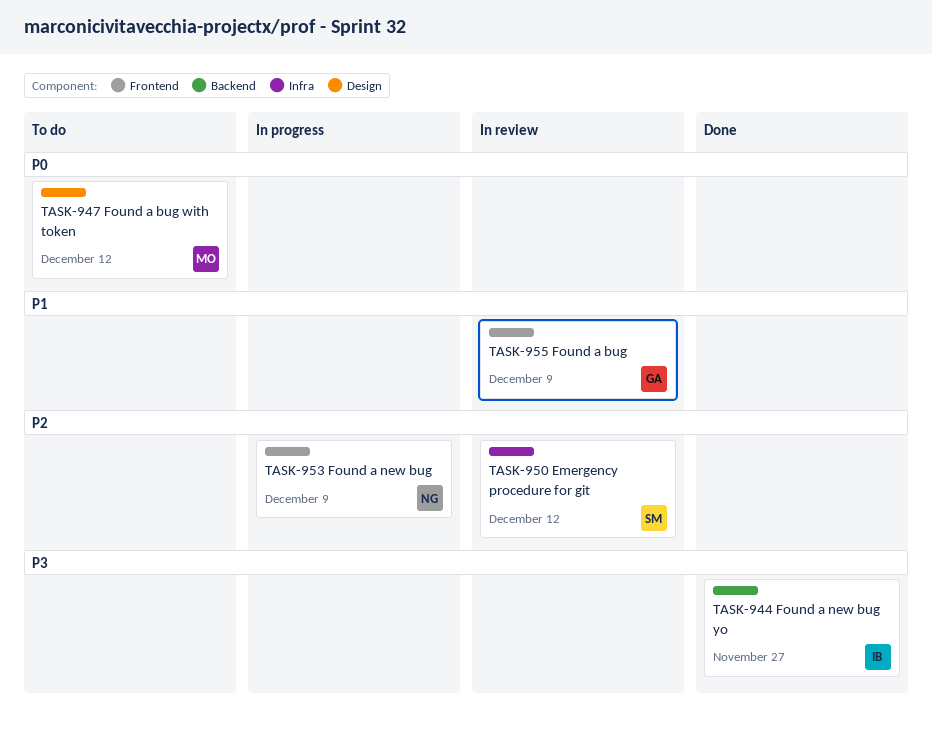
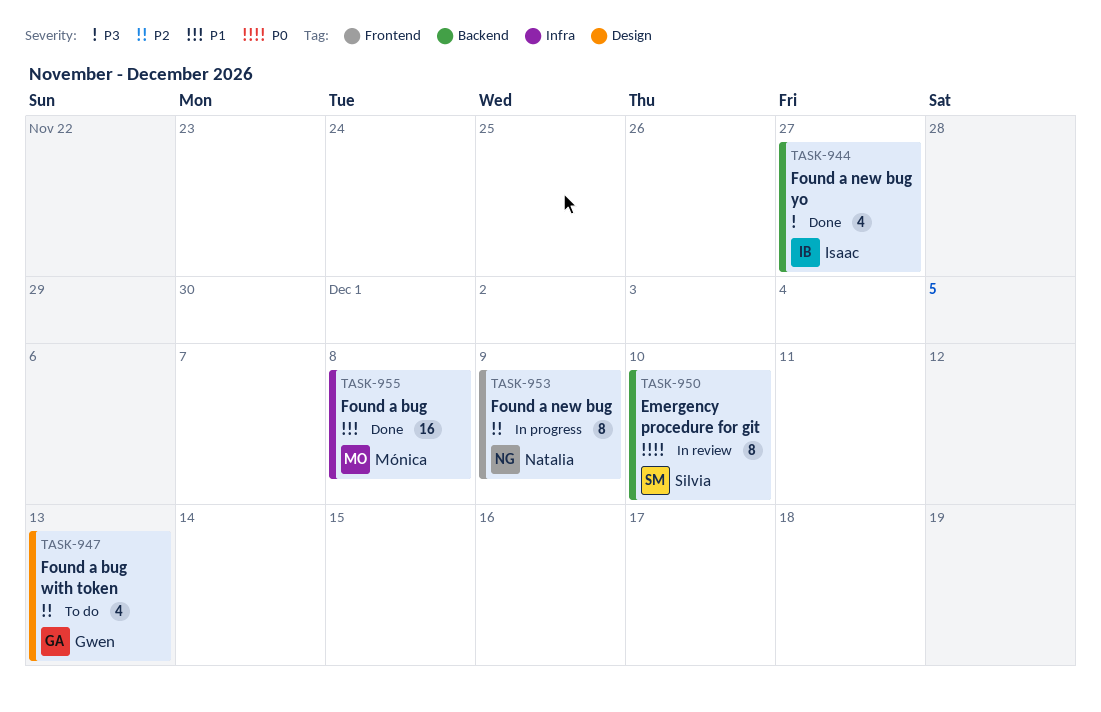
TASK-947, owner: Mónica -> Gwen
TASK-947, priority: P0 -> P2
TASK-947, due: Dec 12 -> Dec 13
TASK-950, priority: P2 -> P0
TASK-950, label: Infra -> Backend
TASK-950, due: Dec 12 -> Dec 10
TASK-955, status: In review -> Done
TASK-955, owner: Gwen -> Mónica
TASK-955, label: Frontend -> Infra
TASK-955, due: Dec 9 -> Dec 8

